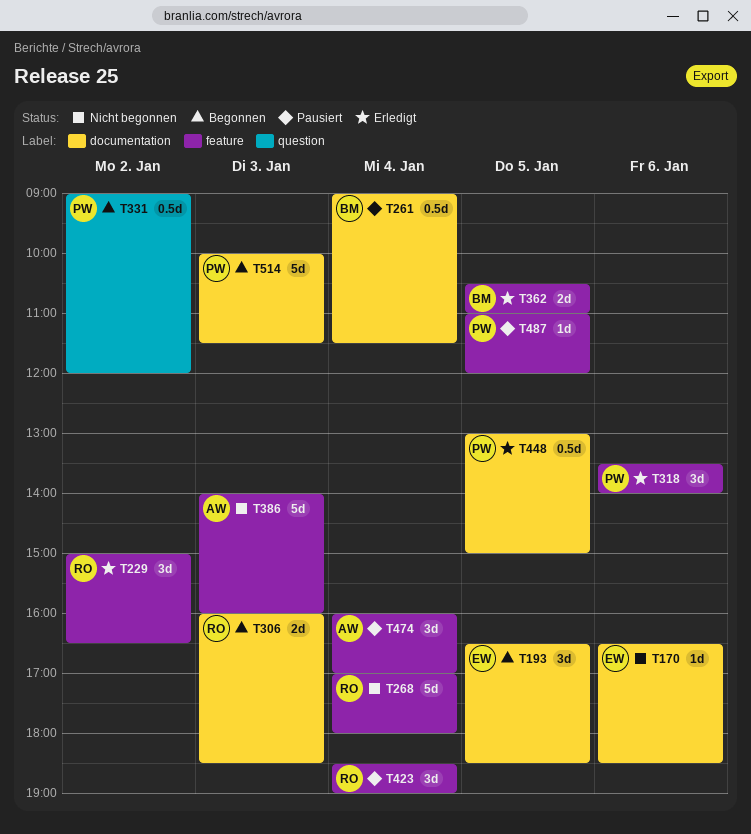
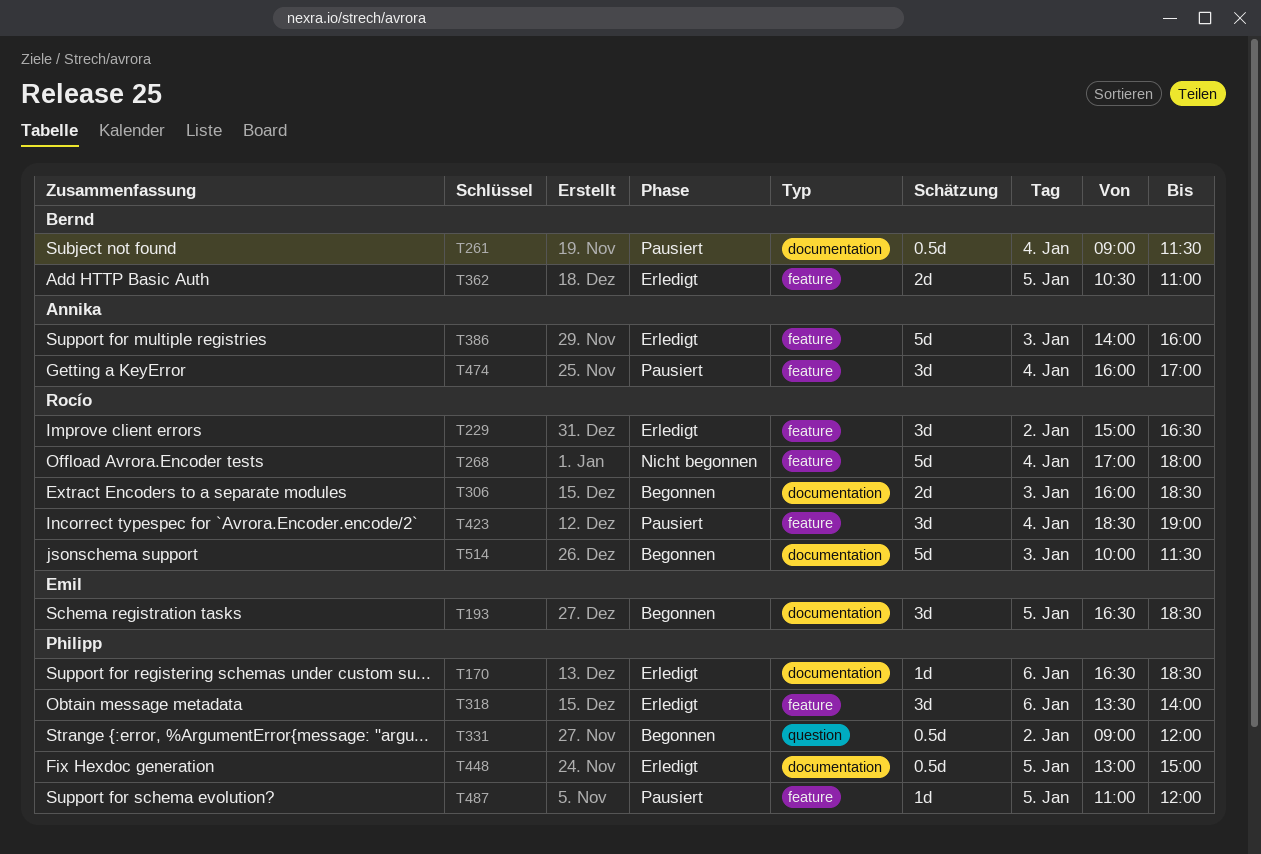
T170, status: Nicht begonnen -> Erledigt
T170, owner: Emil -> Philipp
T386, status: Nicht begonnen -> Erledigt
T514, owner: Philipp -> Rocío

